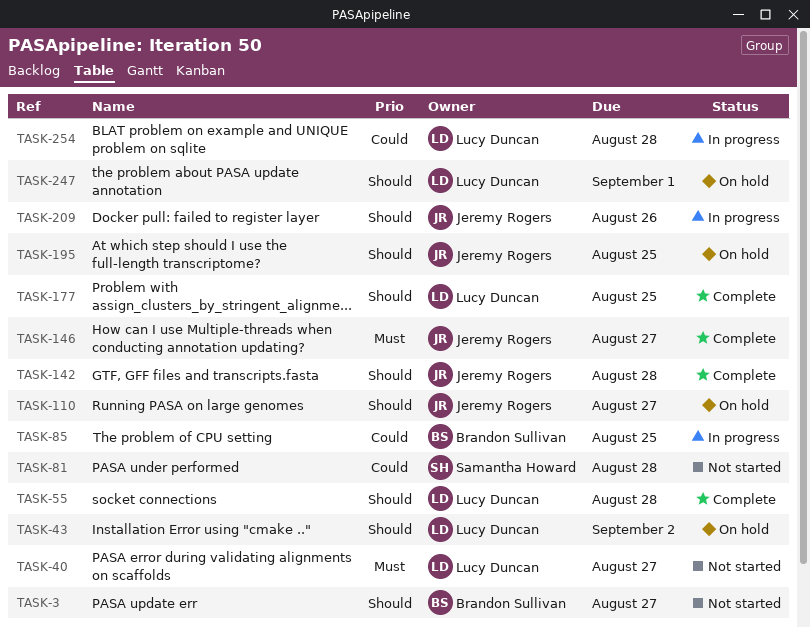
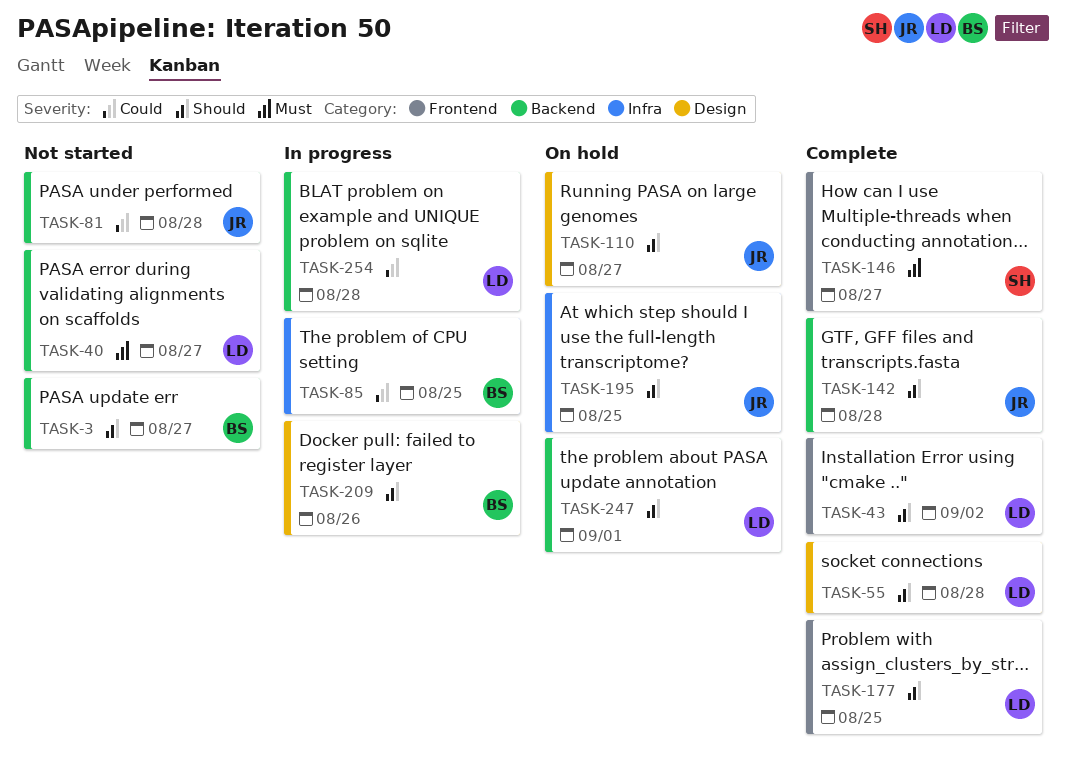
TASK-43, status: On hold -> Complete
TASK-81, owner: Samantha Howard -> Jeremy Rogers
TASK-146, owner: Jeremy Rogers -> Samantha Howard
TASK-209, owner: Jeremy Rogers -> Brandon Sullivan

